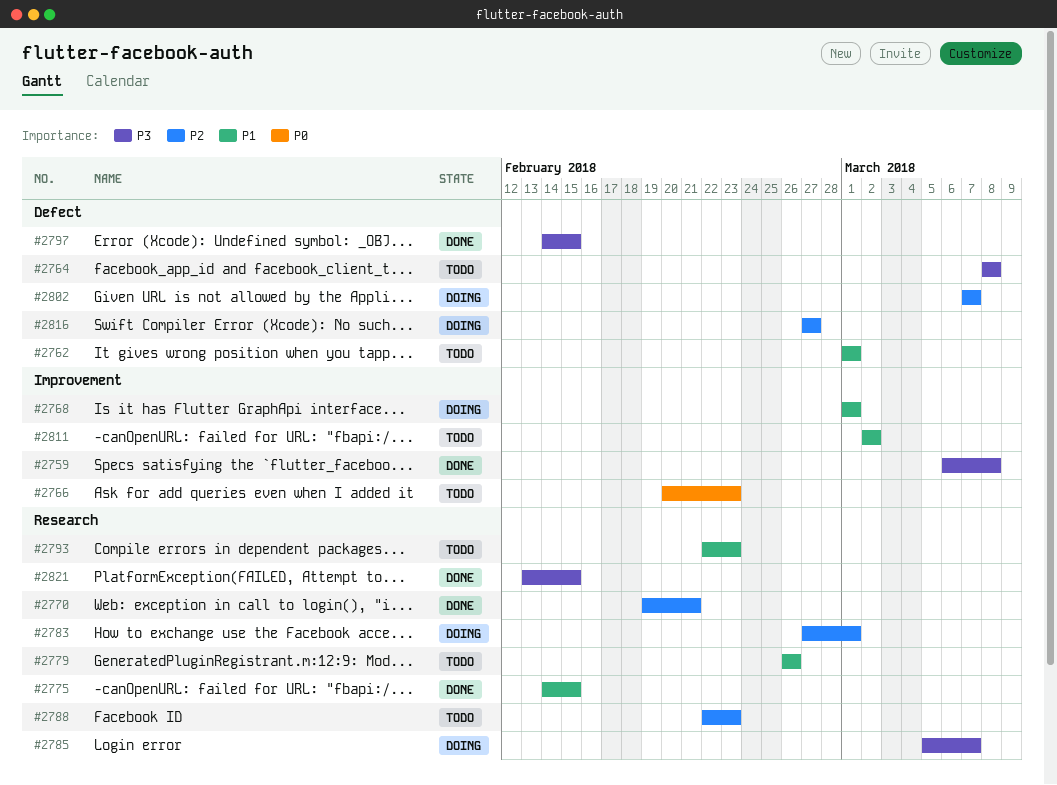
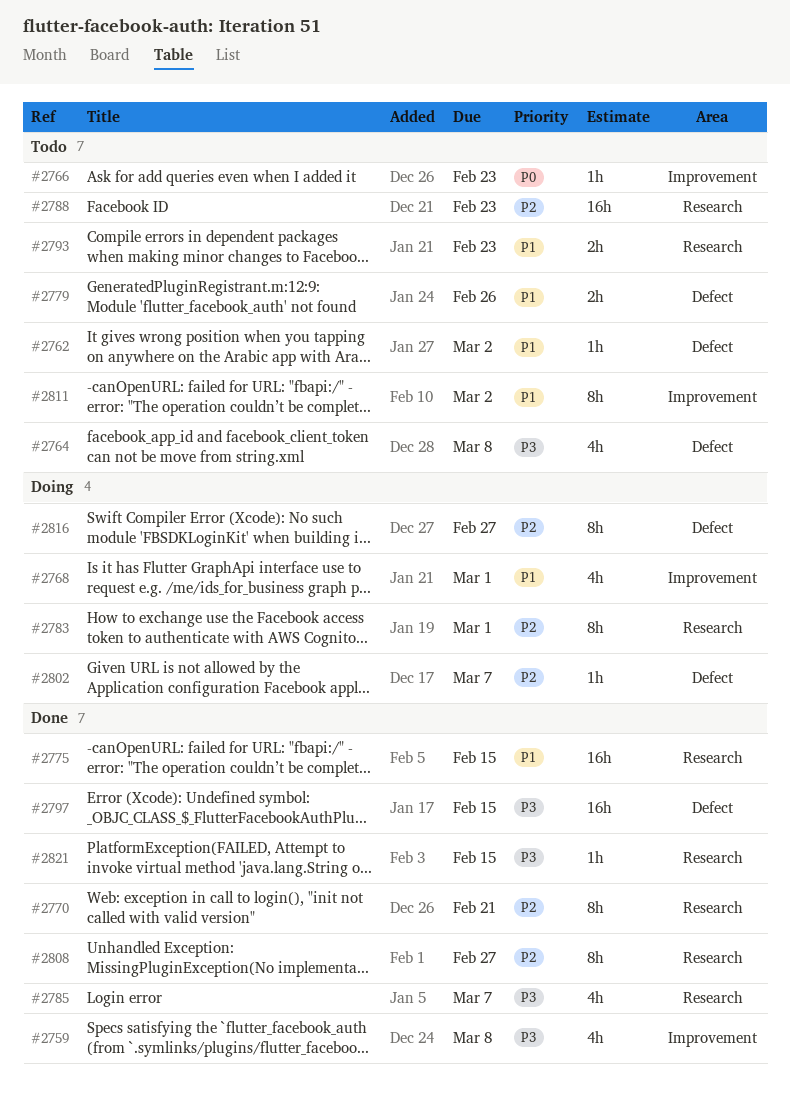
#2762, due: Mar 1 -> Mar 2
#2779, label: Research -> Defect
#2785, status: Doing -> Done
#2808: none -> present

